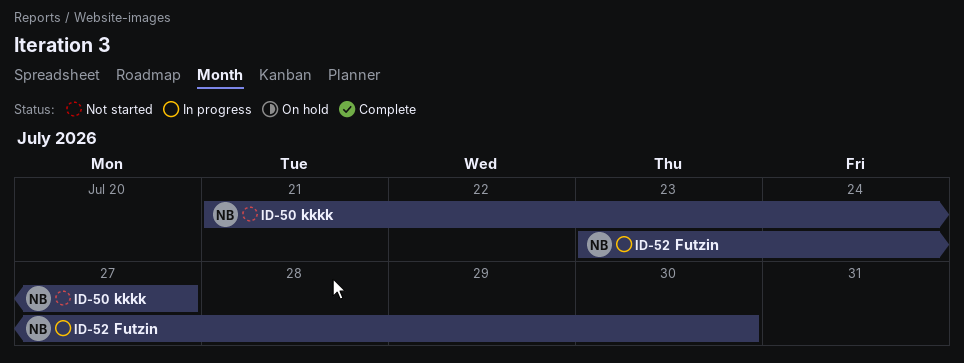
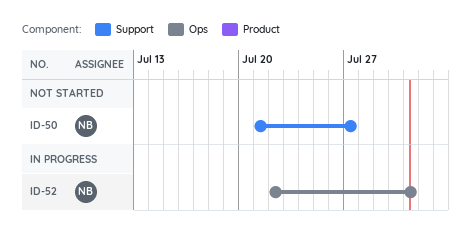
ID-52, start: Jul 23 -> Jul 22
ID-52, due: Jul 30 -> Jul 31

